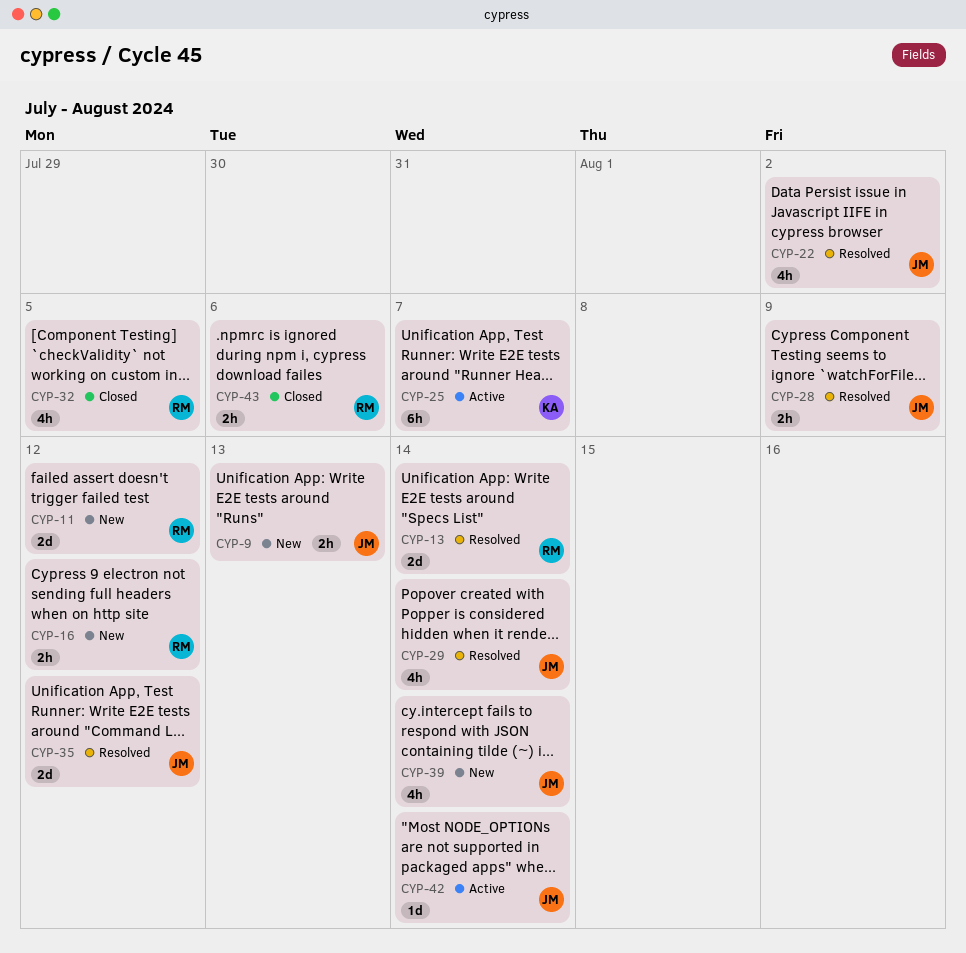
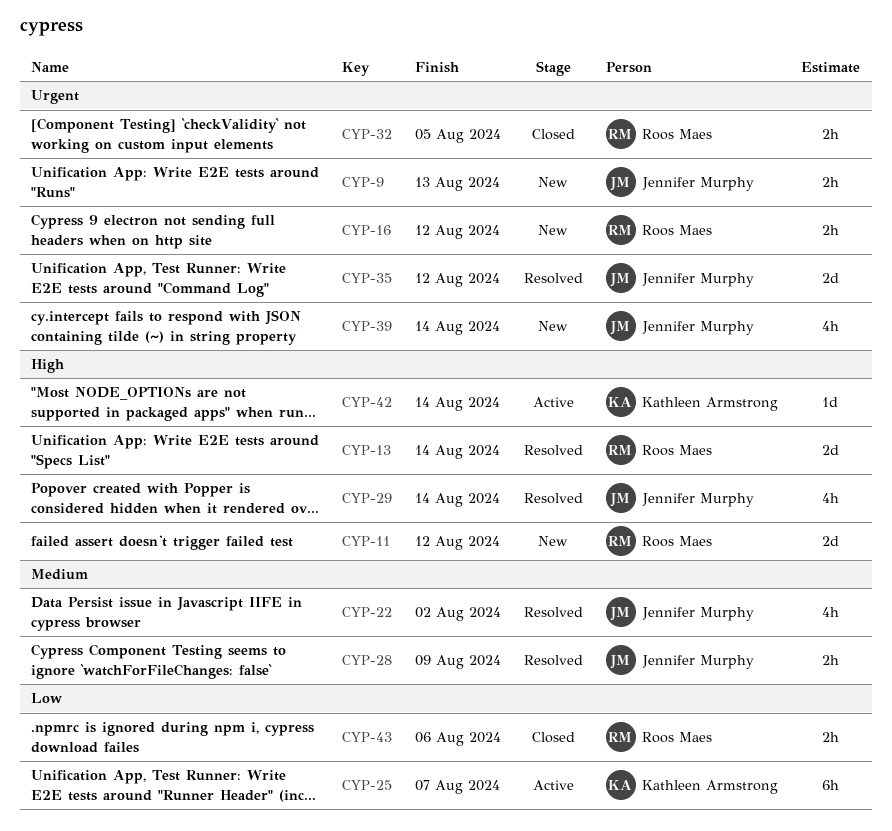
CYP-32, estimate: 4h -> 2h
CYP-42, owner: Jennifer Murphy -> Kathleen Armstrong

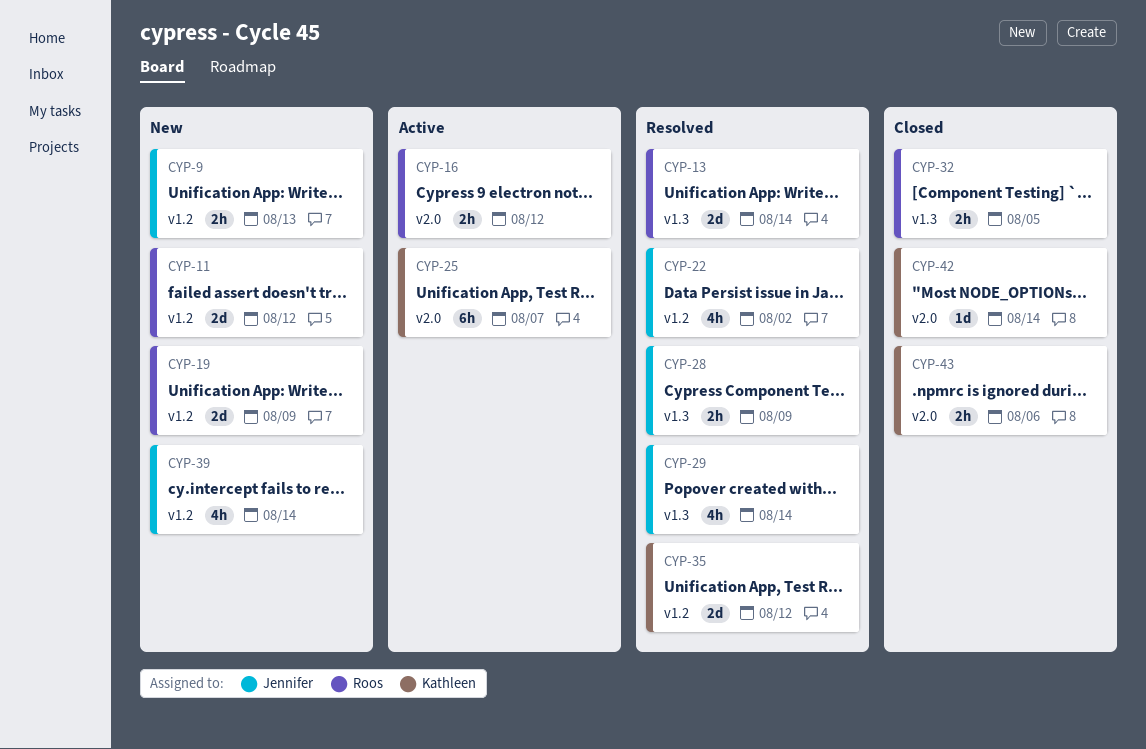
CYP-16, status: New -> Active
CYP-19: none -> present
CYP-35, owner: Jennifer Murphy -> Kathleen Armstrong
CYP-42, status: Active -> Closed
CYP-43, owner: Roos Maes -> Kathleen Armstrong

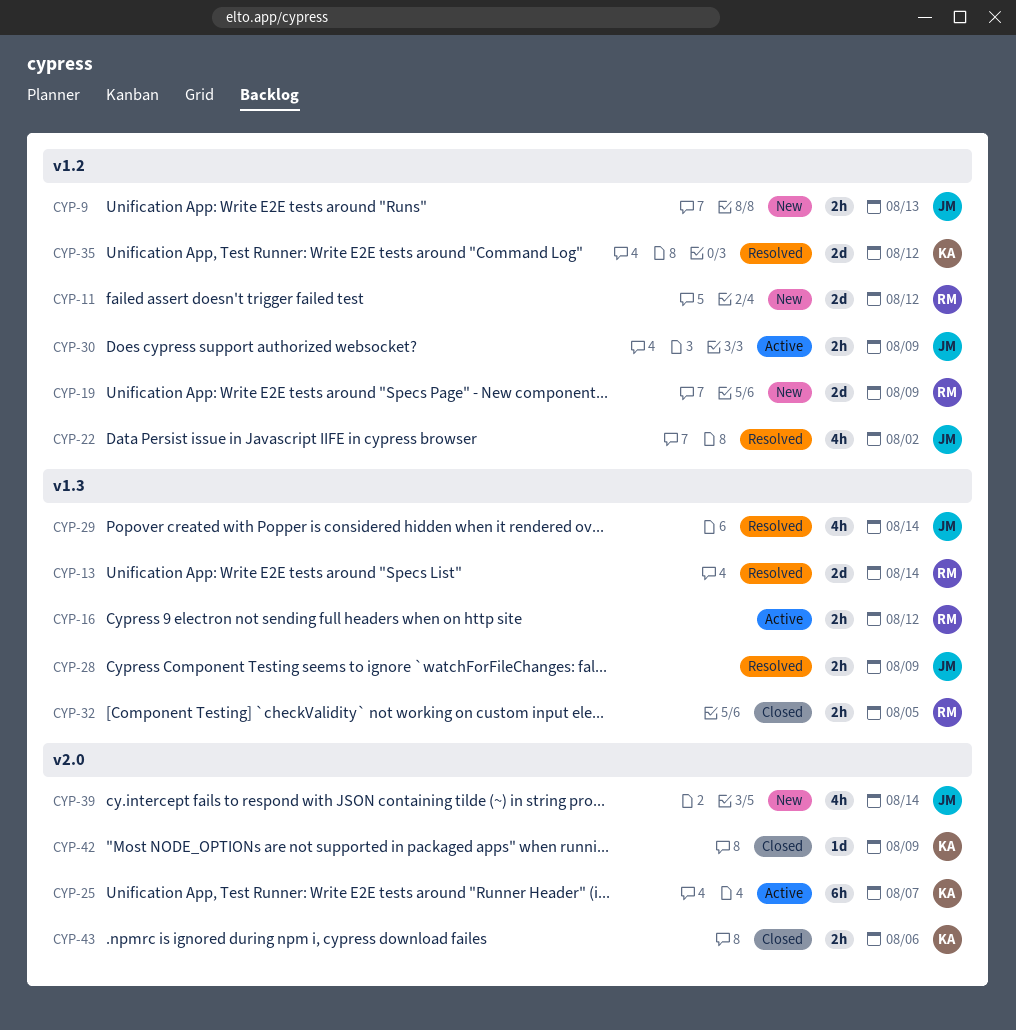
CYP-16, label: v2.0 -> v1.3
CYP-30: none -> present
CYP-39, label: v1.2 -> v2.0
CYP-42, due: Aug 14 -> Aug 9

